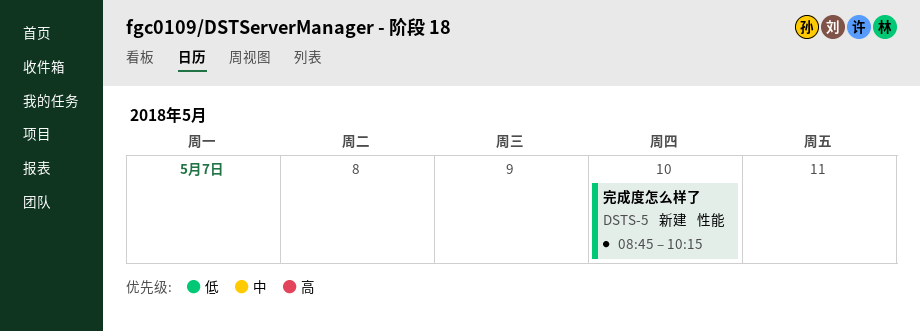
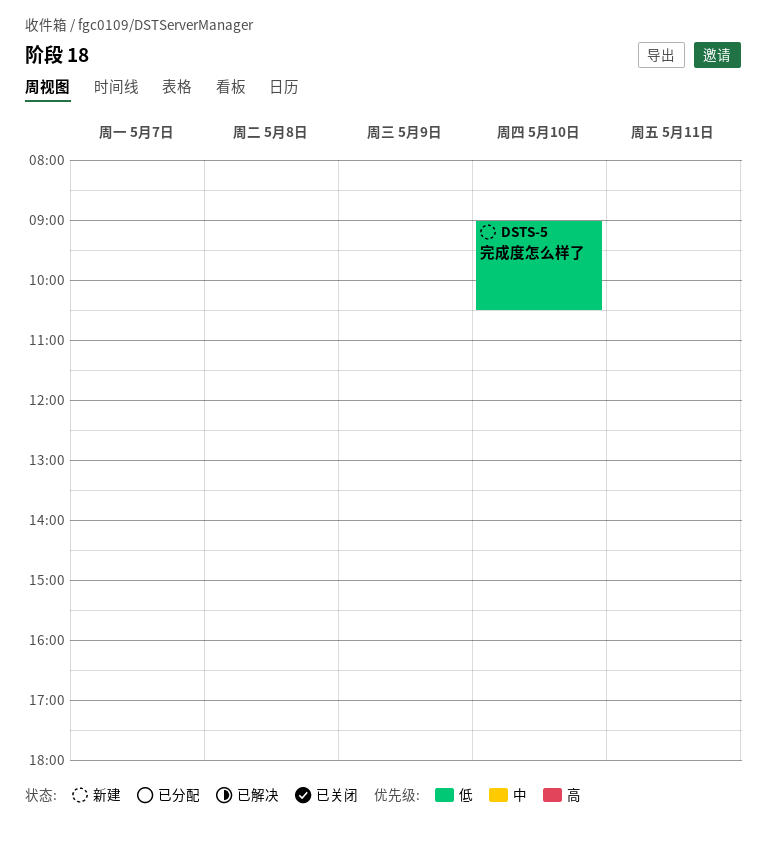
DSTS-5, begins: 08:45 -> 09:00
DSTS-5, ends: 10:15 -> 10:30

